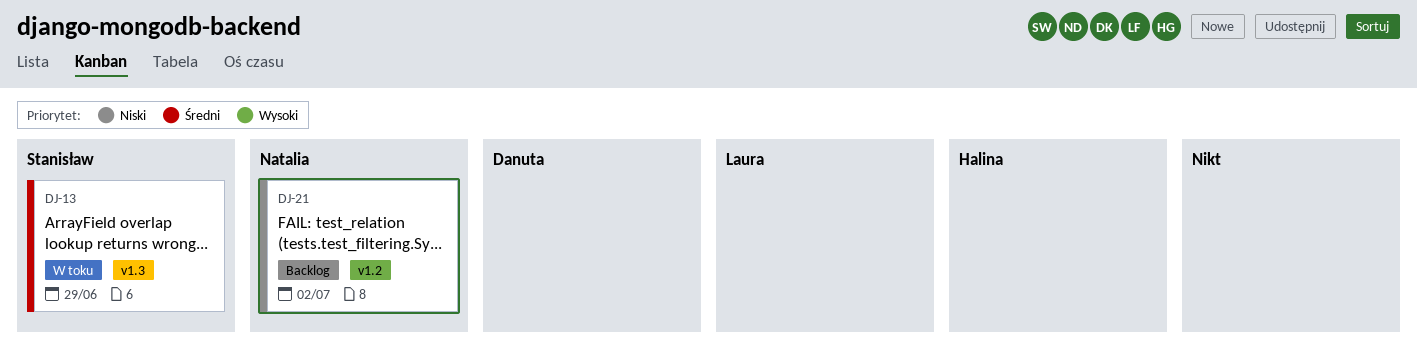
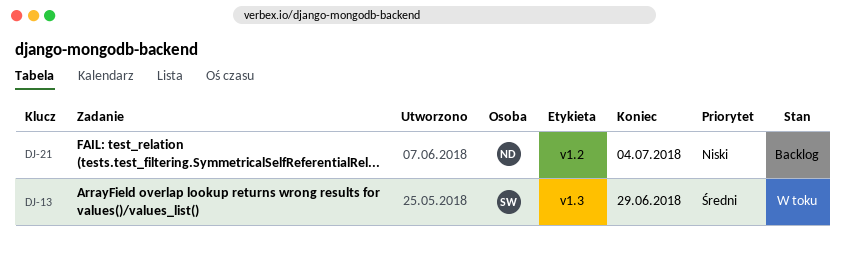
DJ-21, due: Jul 2 -> Jul 4

